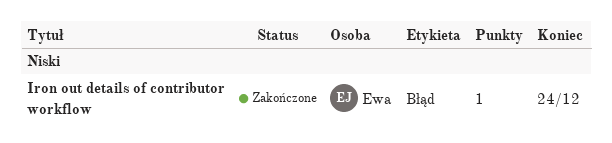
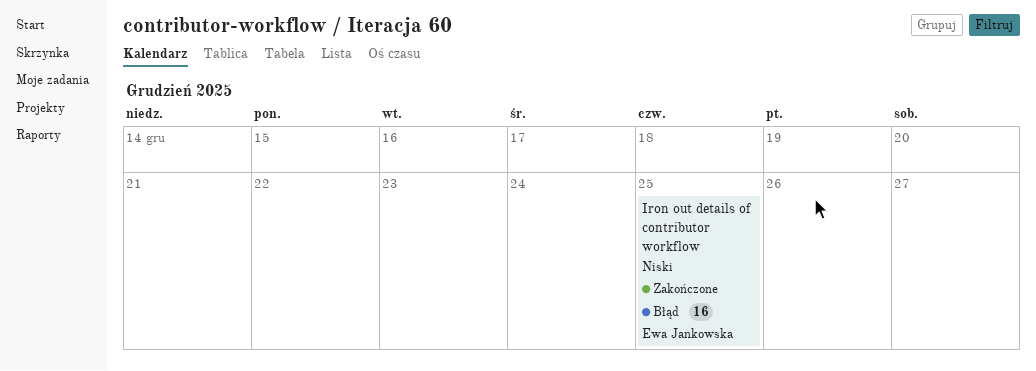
Iron out details of contributor workflow, estimate: 1 -> 16
Iron out details of contributor workflow, due: Dec 24 -> Dec 25

